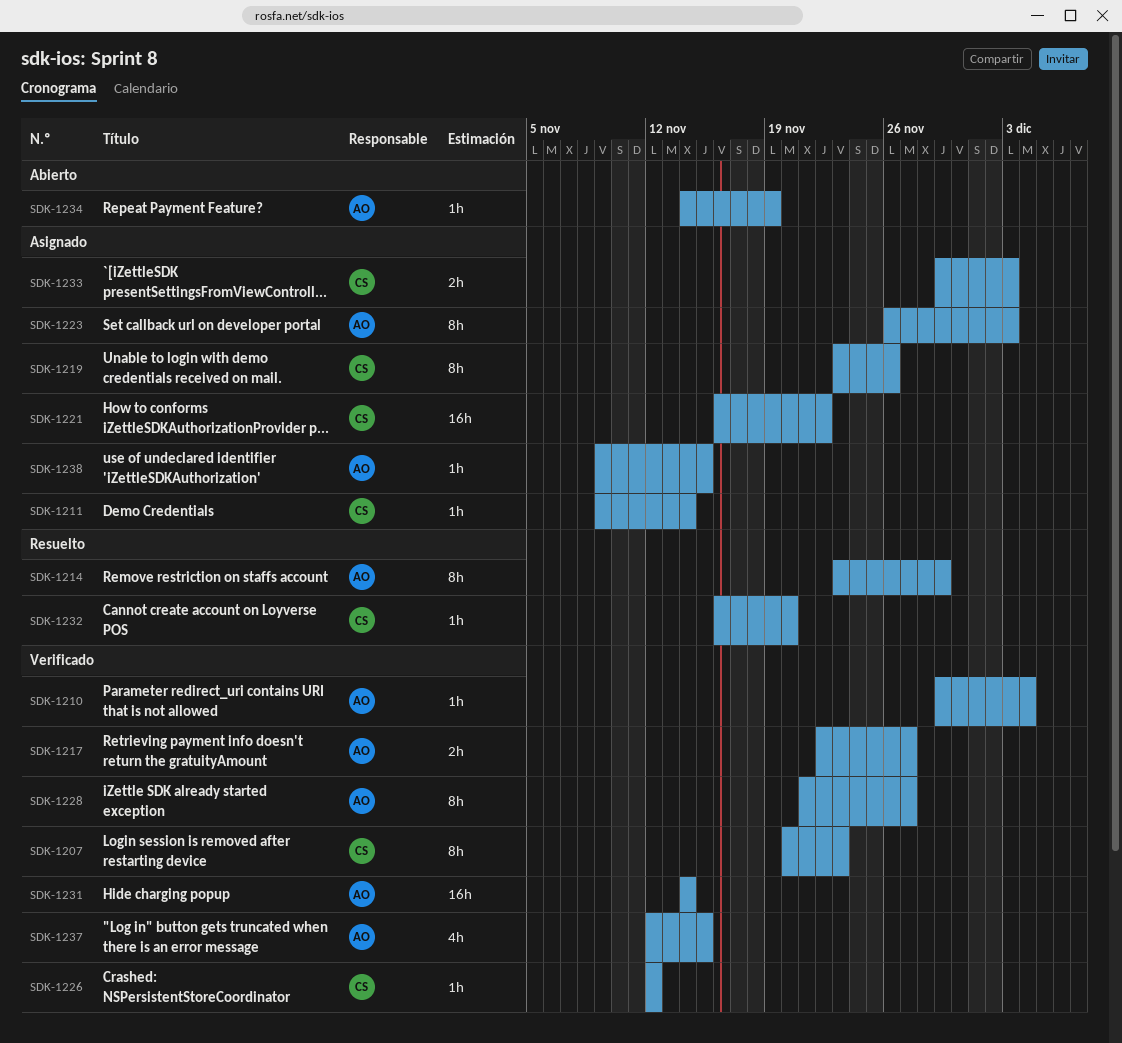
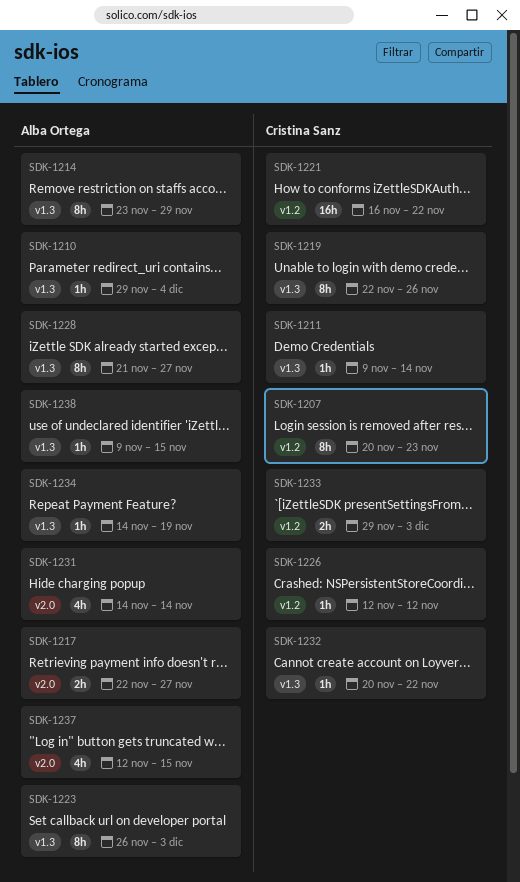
SDK-1219, start: Nov 23 -> Nov 22
SDK-1231, estimate: 16h -> 4h
SDK-1232, start: Nov 16 -> Nov 20
SDK-1232, due: Nov 20 -> Nov 22

